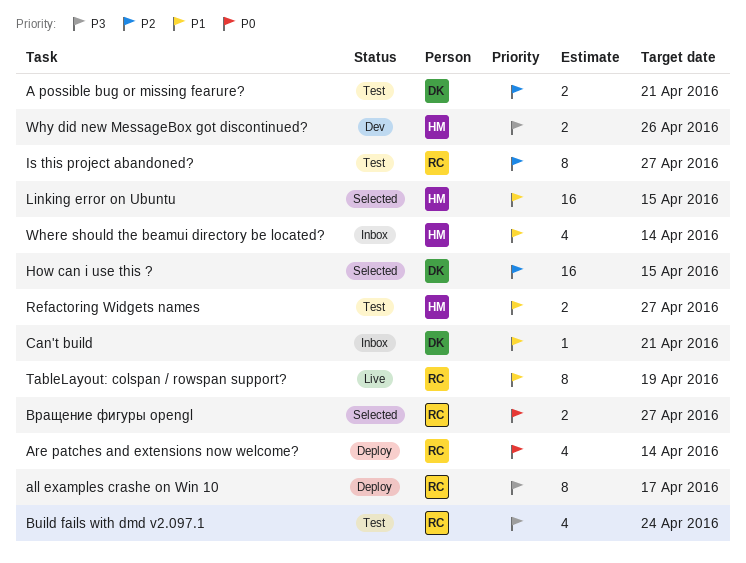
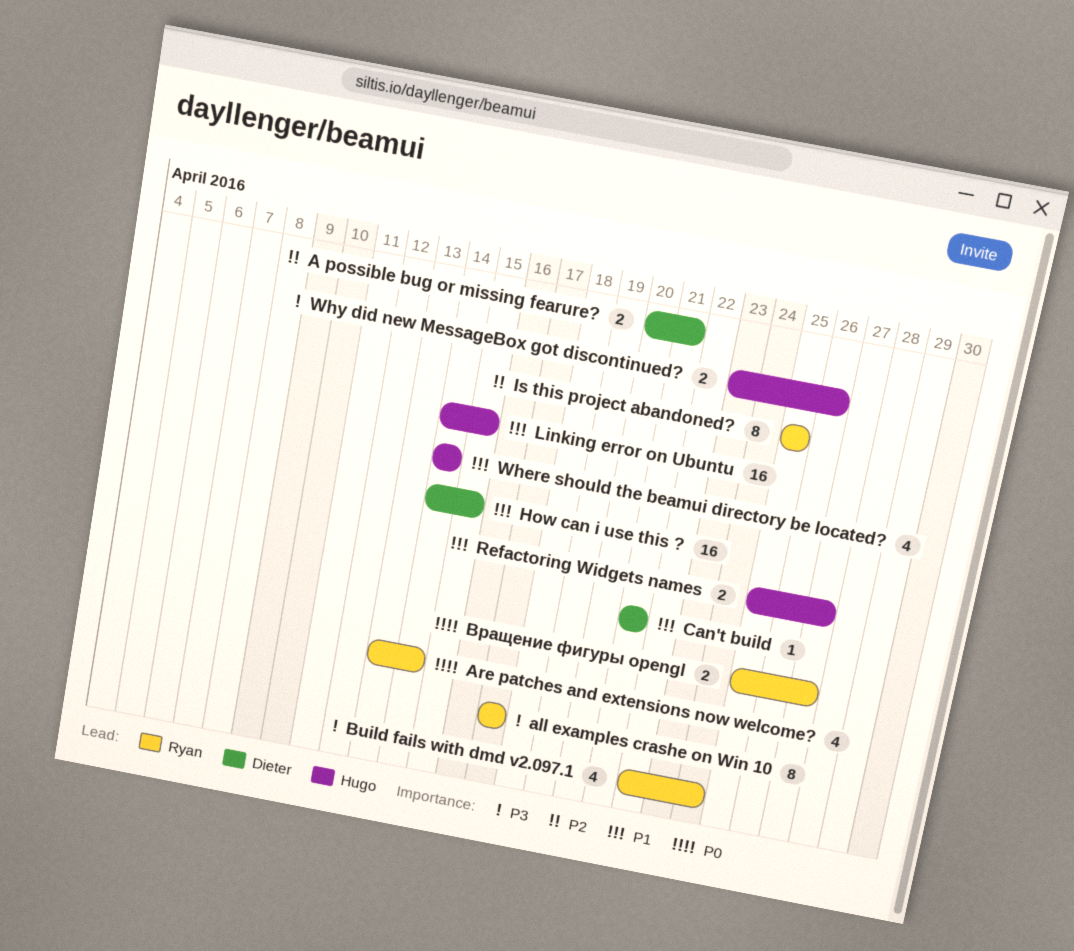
How can i use this ?, priority: P2 -> P1
Is this project abandoned?, due: Apr 27 -> Apr 25
TableLayout: colspan / rowspan support?: present -> none

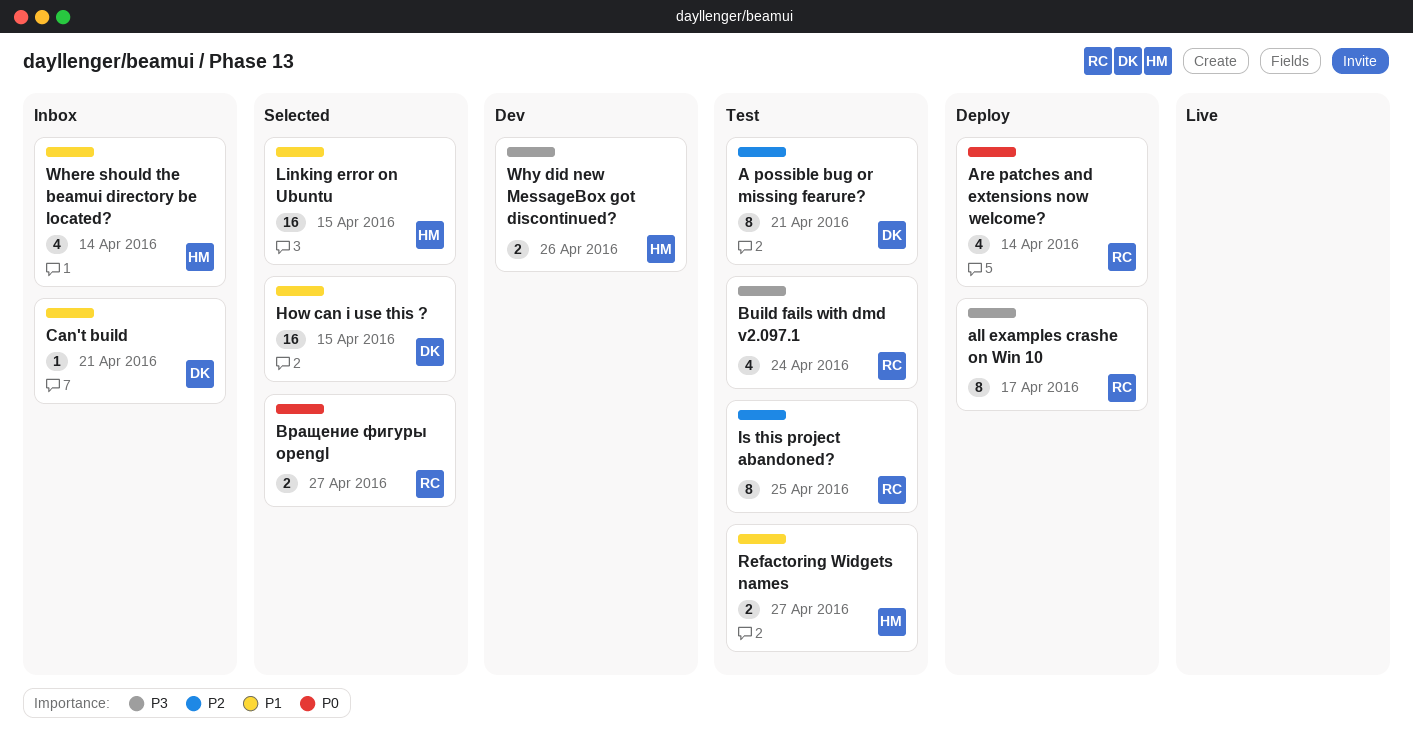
A possible bug or missing fearure?, estimate: 2 -> 8

